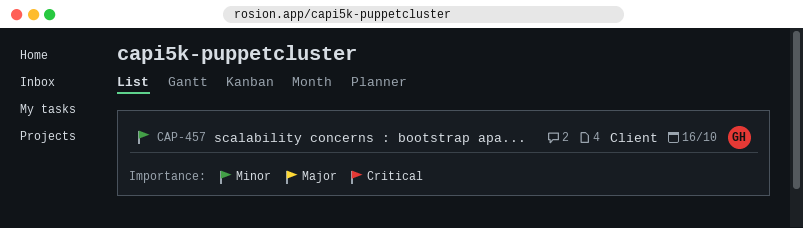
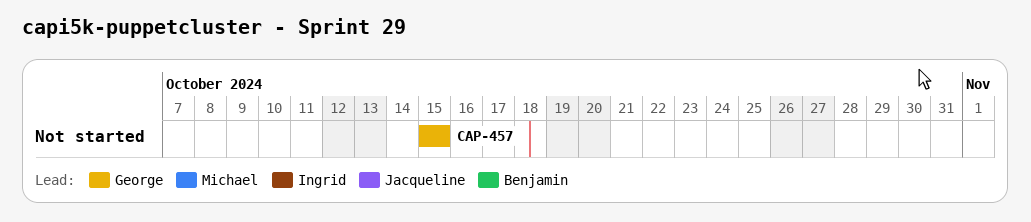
CAP-457, due: Oct 16 -> Oct 15

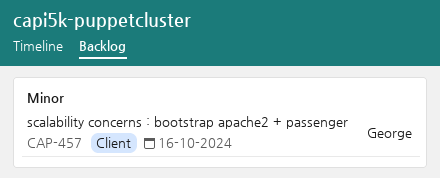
CAP-457, due: Oct 15 -> Oct 16

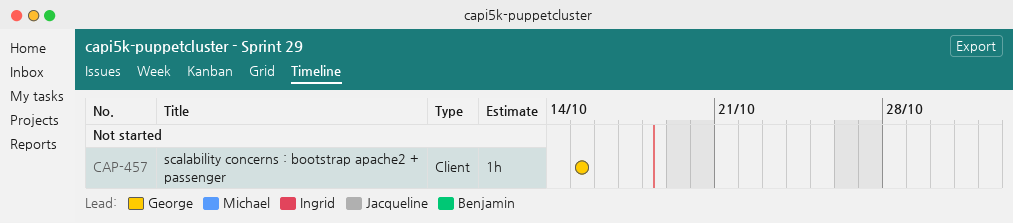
CAP-457, due: Oct 16 -> Oct 15

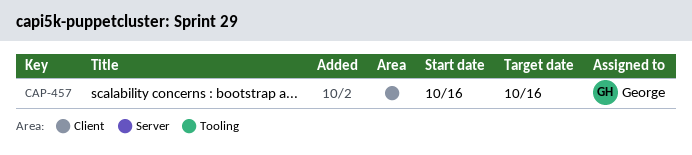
CAP-457, start: Oct 15 -> Oct 16
CAP-457, due: Oct 15 -> Oct 16

